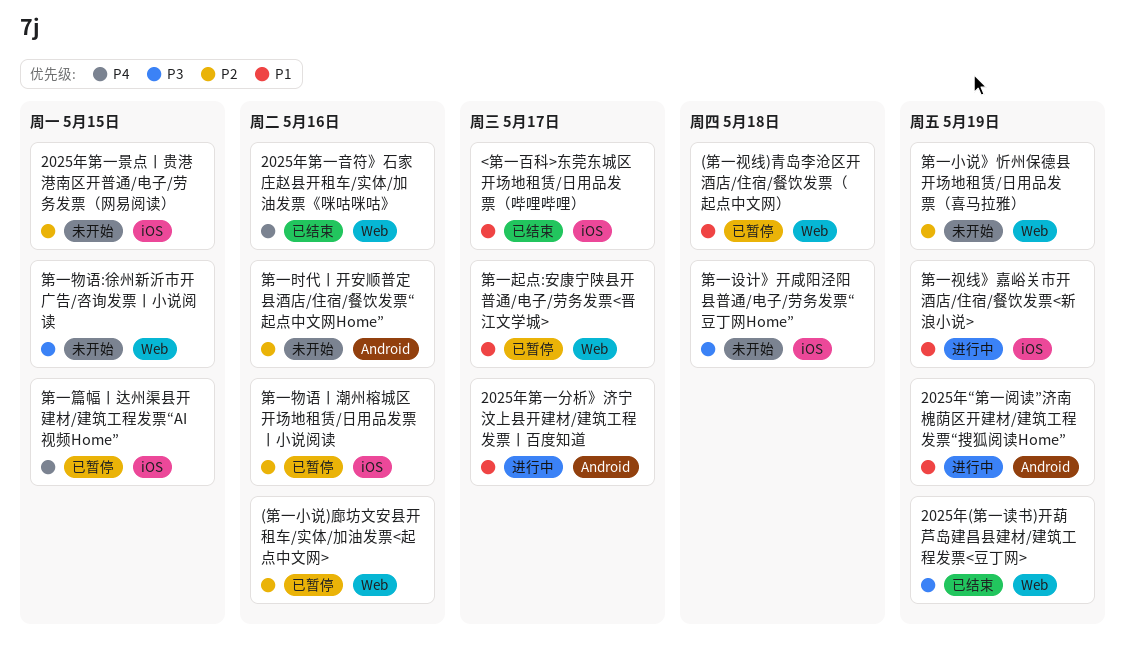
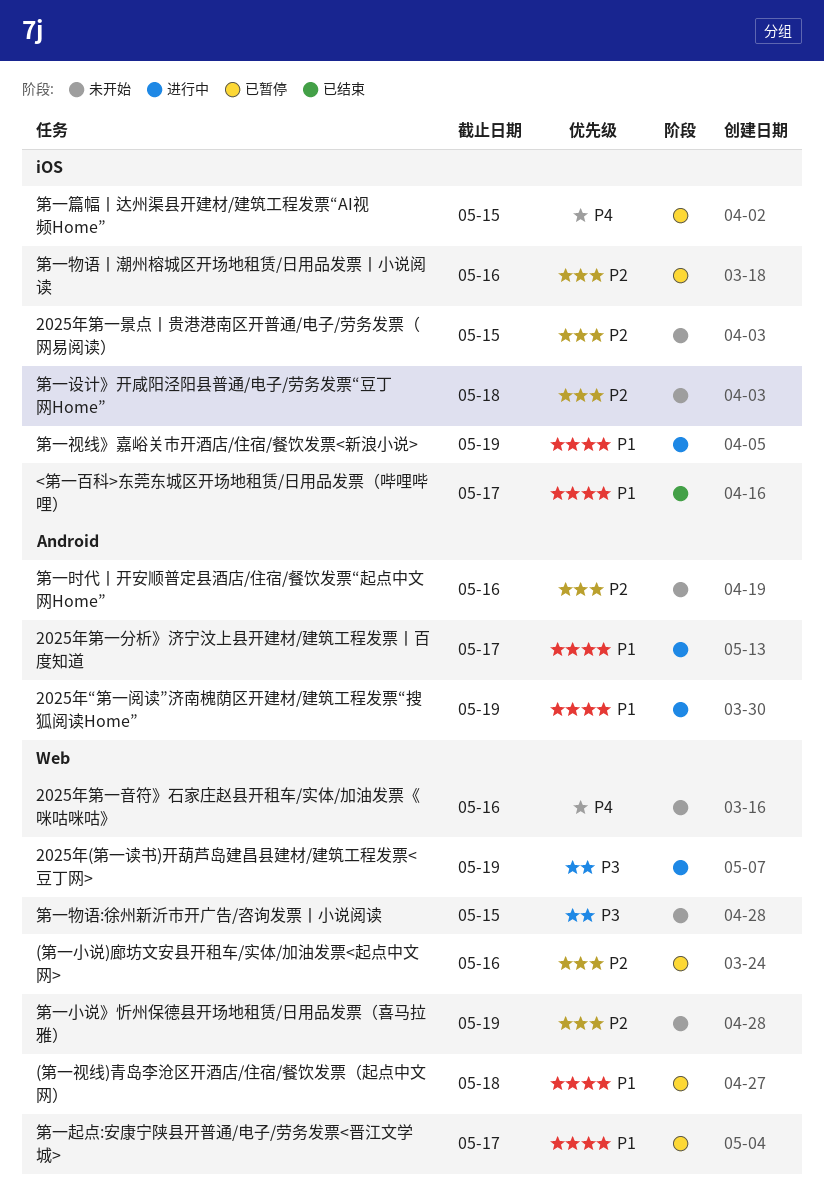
2025年(第一读书)开葫芦岛建昌县建材/建筑工程发票<豆丁网>, status: 已结束 -> 进行中
2025年第一音符》石家庄赵县开租车/实体/加油发票《咪咕咪咕》, status: 已结束 -> 未开始
第一设计》开咸阳泾阳县普通/电子/劳务发票“豆丁网Home”, priority: P3 -> P2

